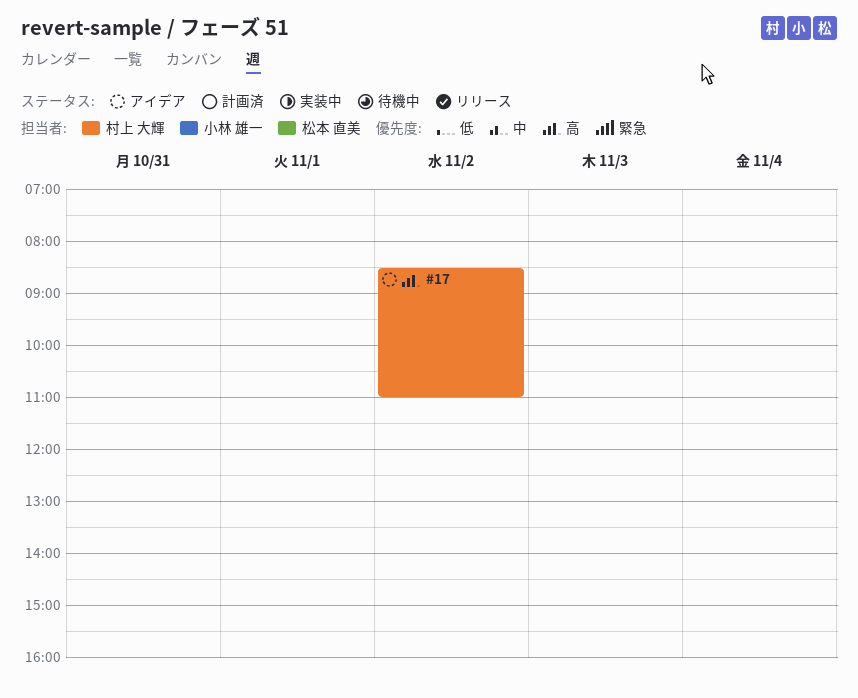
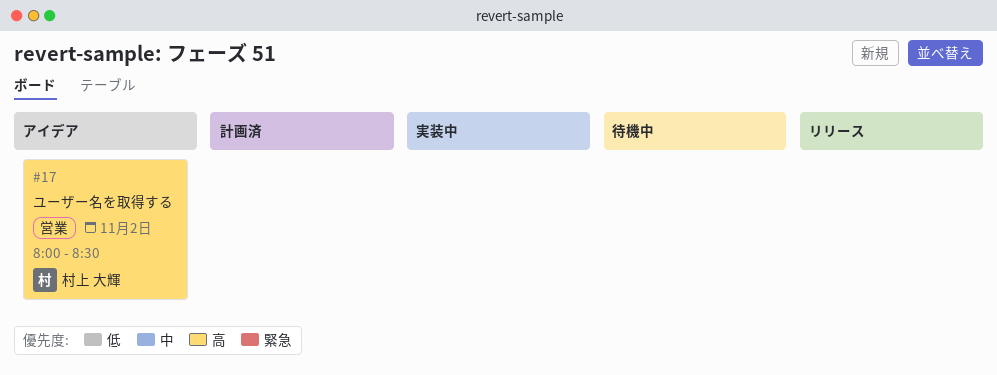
#17, begins: 08:30 -> 08:00
#17, ends: 11:00 -> 08:30

